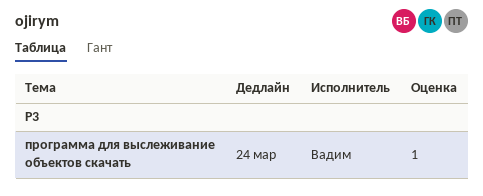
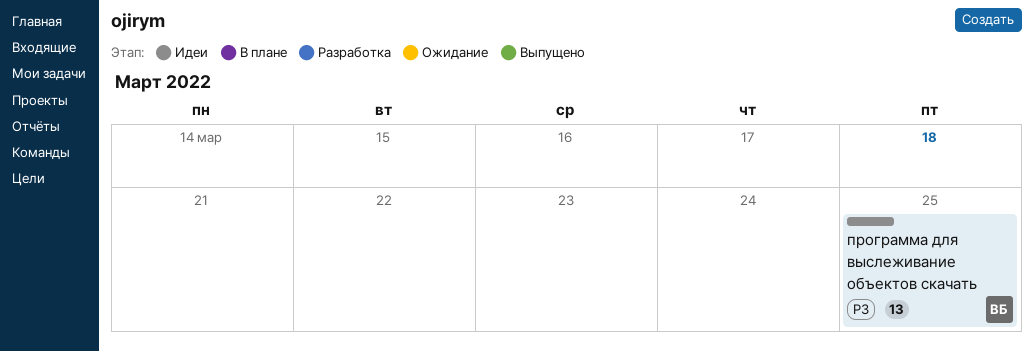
программа для выслеживание объектов скачать, estimate: 1 -> 13
программа для выслеживание объектов скачать, due: Mar 24 -> Mar 25

